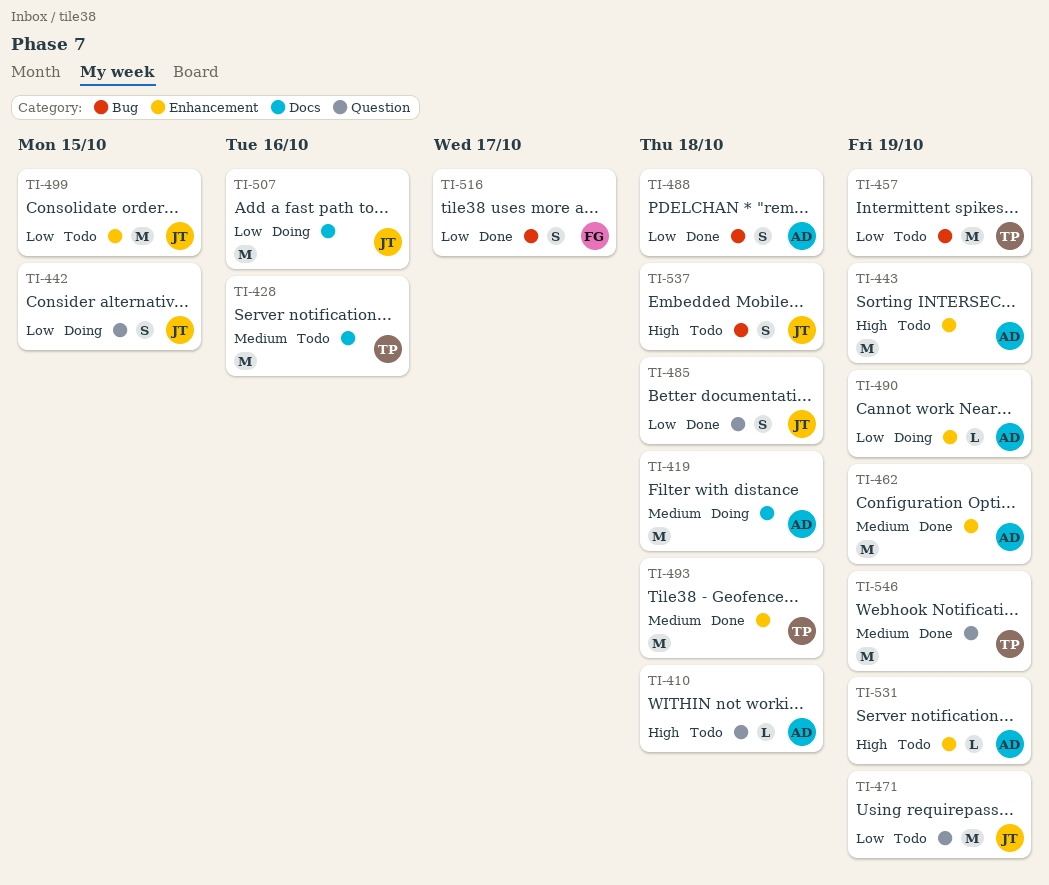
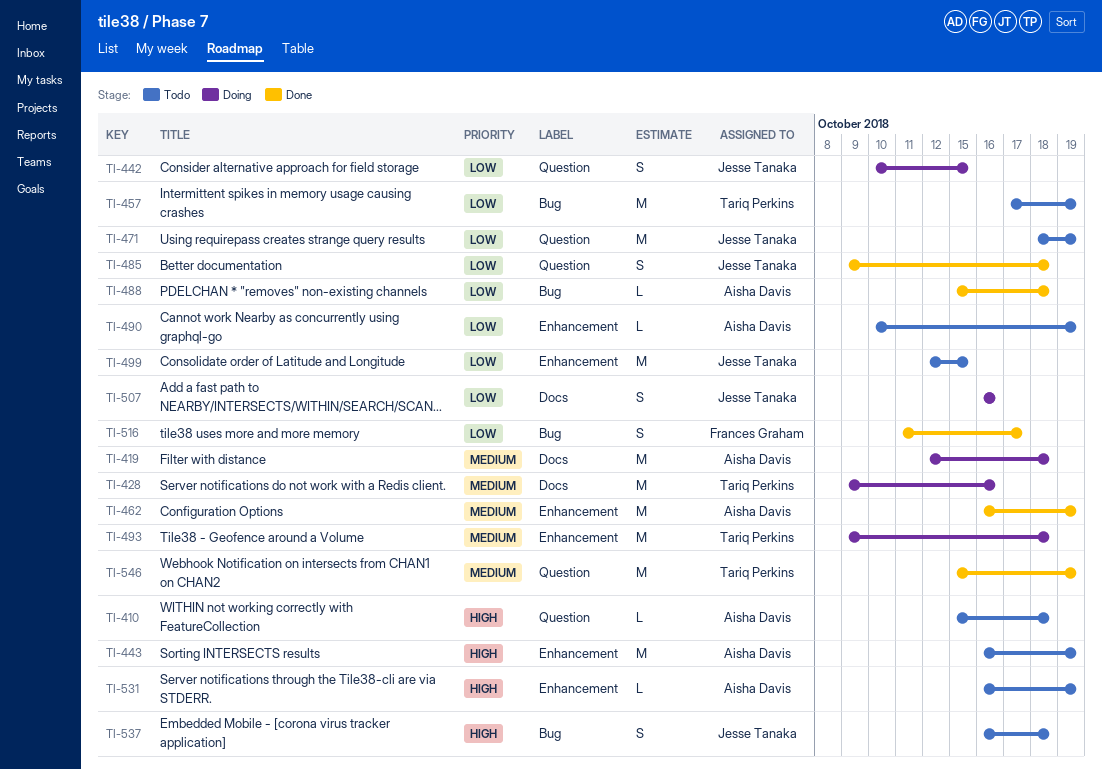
TI-428, status: Todo -> Doing
TI-488, estimate: S -> L
TI-490, status: Doing -> Todo
TI-493, status: Done -> Doing
TI-507, estimate: M -> S

